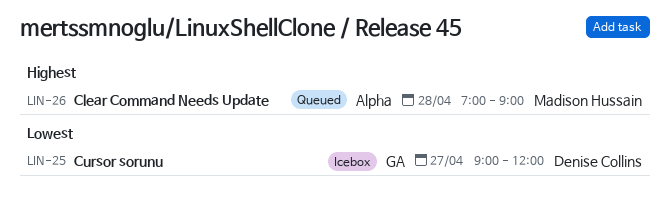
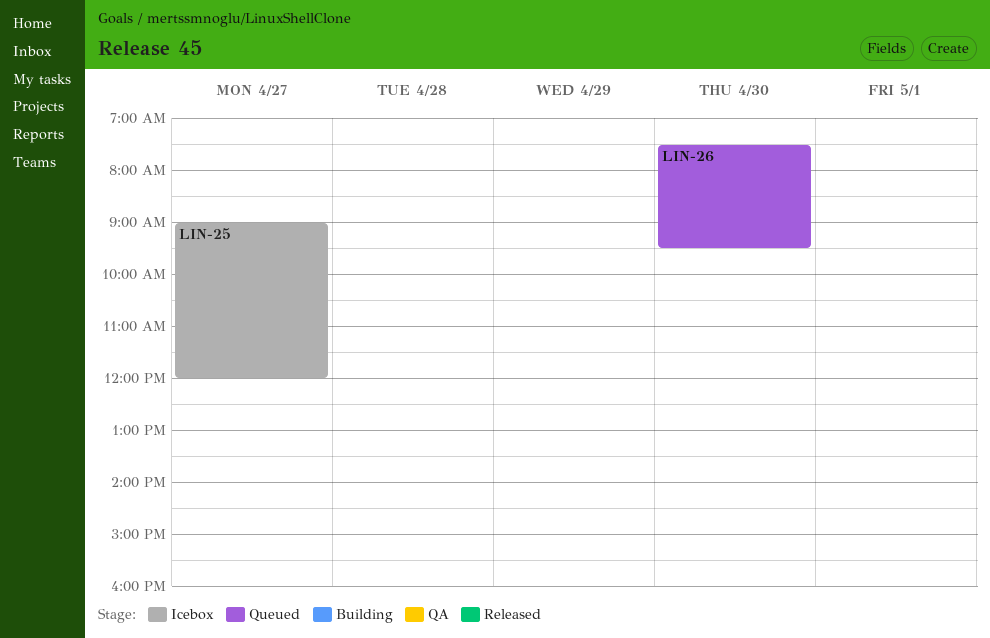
LIN-26, day: Apr 28 -> Apr 30
LIN-26, begins: 07:00 -> 07:30
LIN-26, ends: 09:00 -> 09:30

